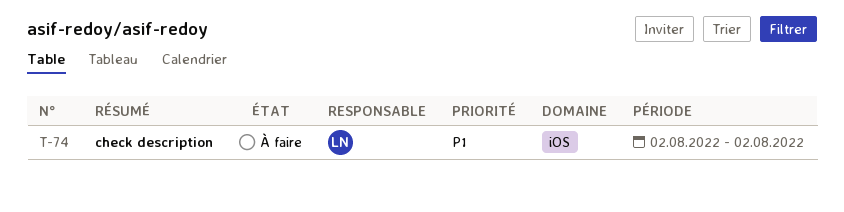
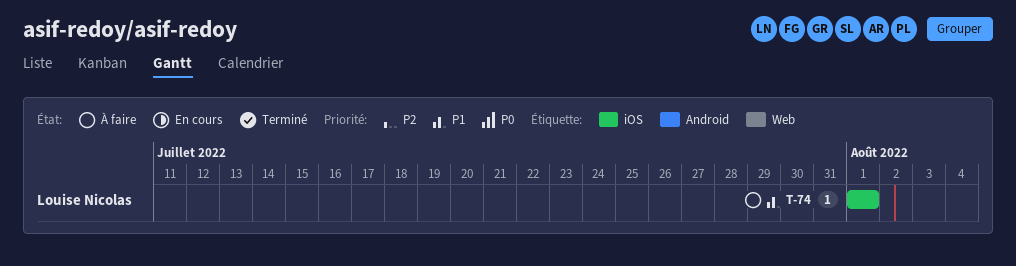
T-74, start: Aug 2 -> Aug 1
T-74, due: Aug 2 -> Aug 1

